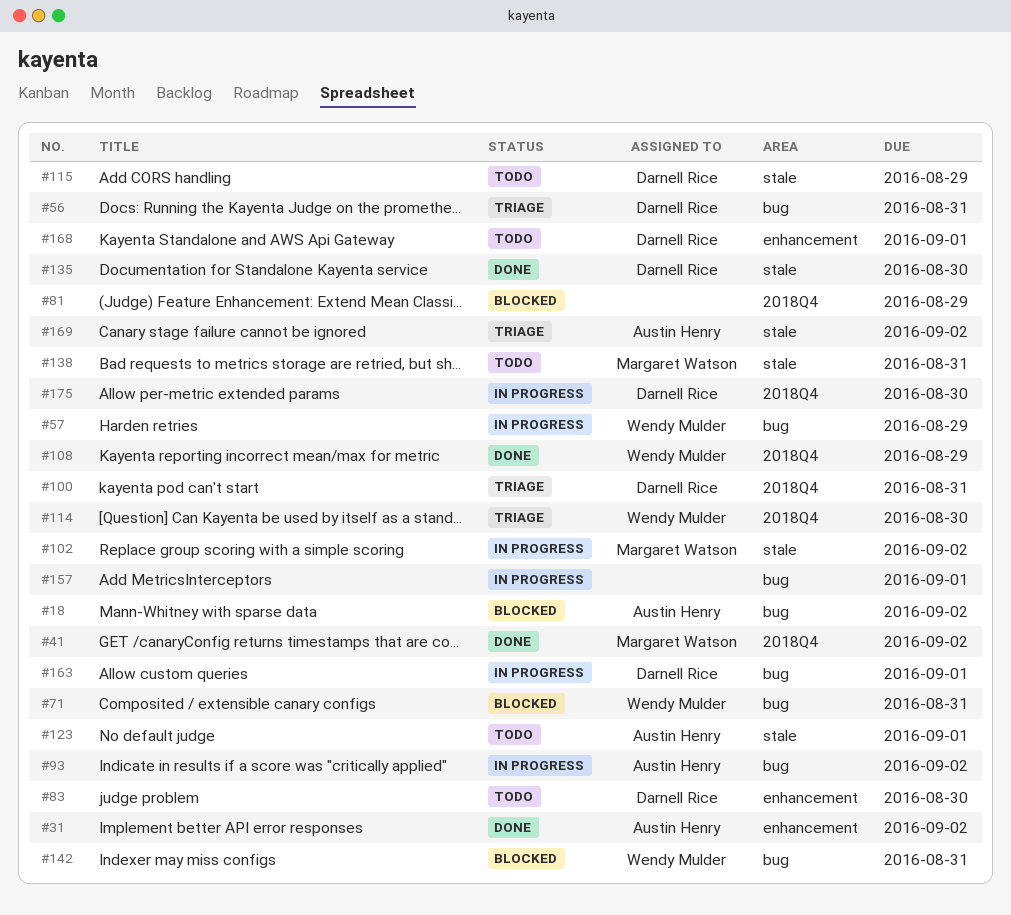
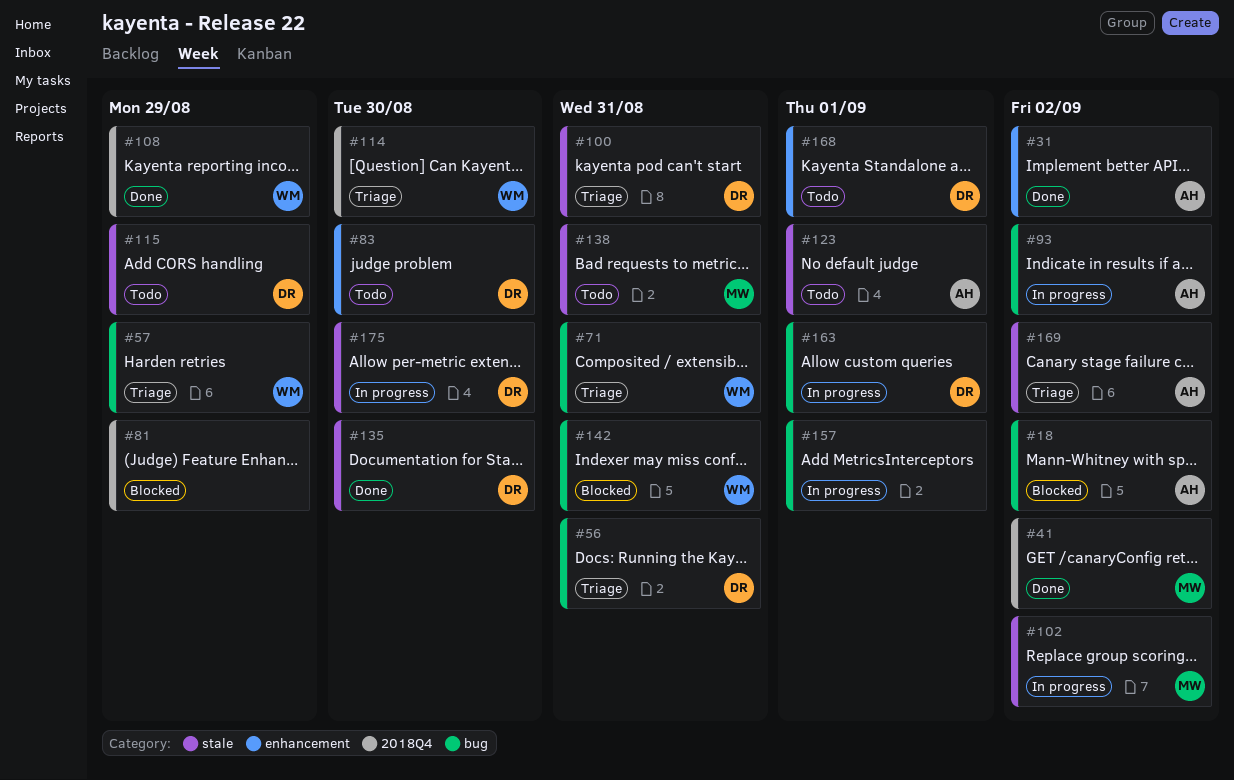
#57, status: In progress -> Triage
#71, status: Blocked -> Triage
#100, label: 2018Q4 -> stale
#175, label: 2018Q4 -> stale

